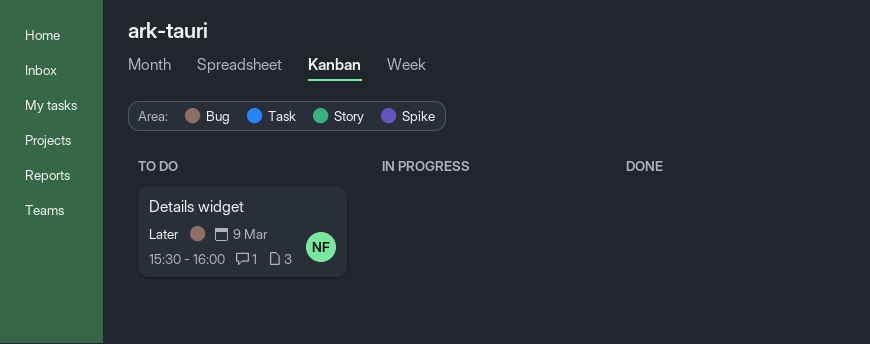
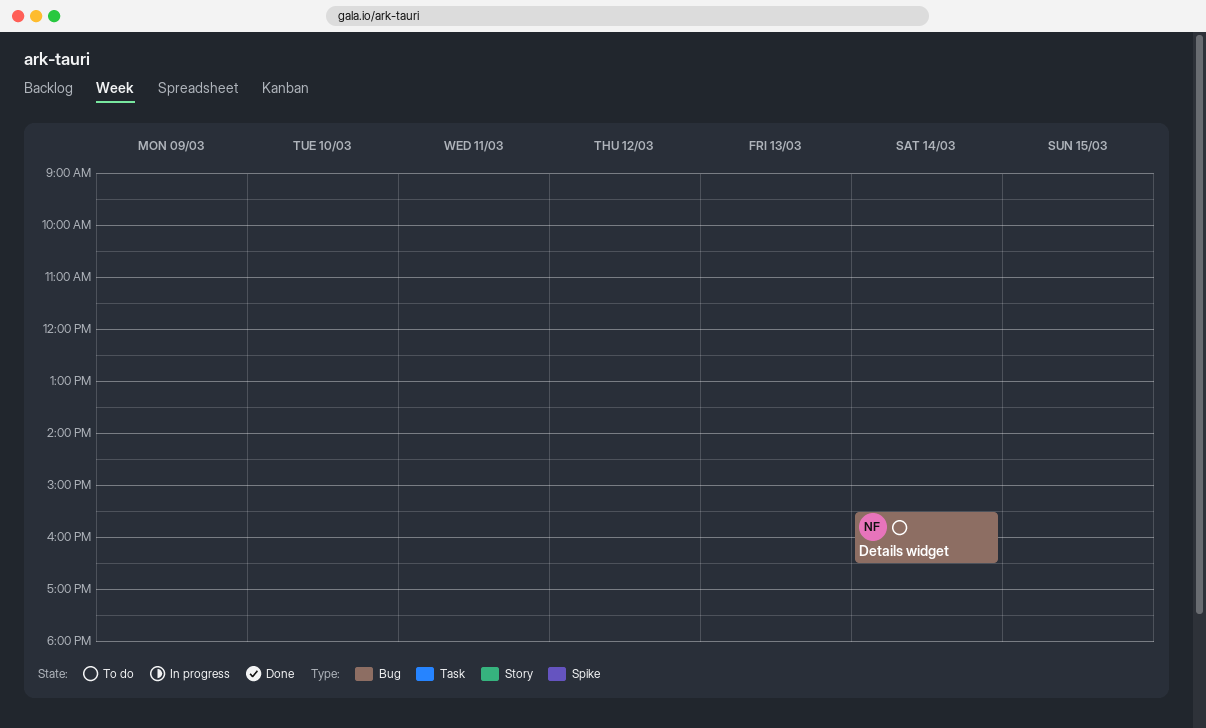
Details widget, day: Mar 9 -> Mar 14
Details widget, ends: 16:00 -> 16:30

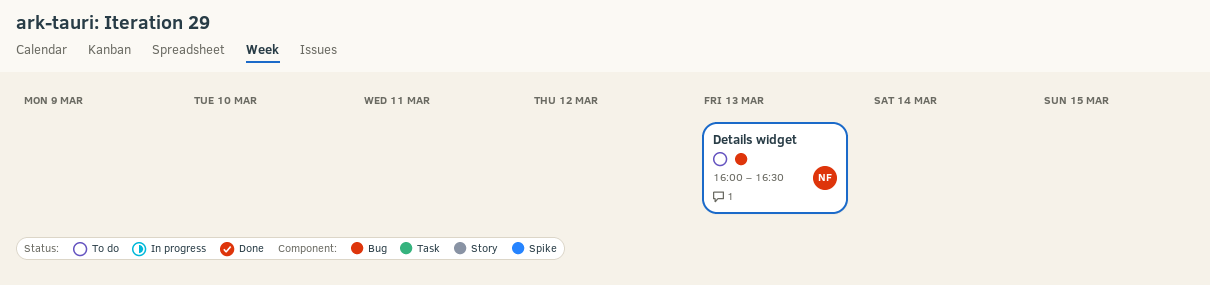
Details widget, day: Mar 14 -> Mar 13
Details widget, begins: 15:30 -> 16:00

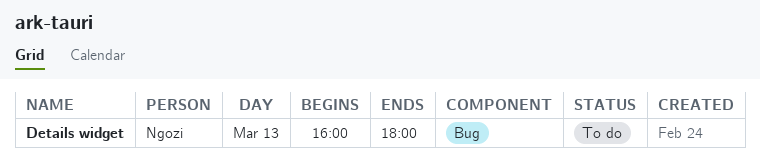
Details widget, ends: 16:30 -> 18:00

